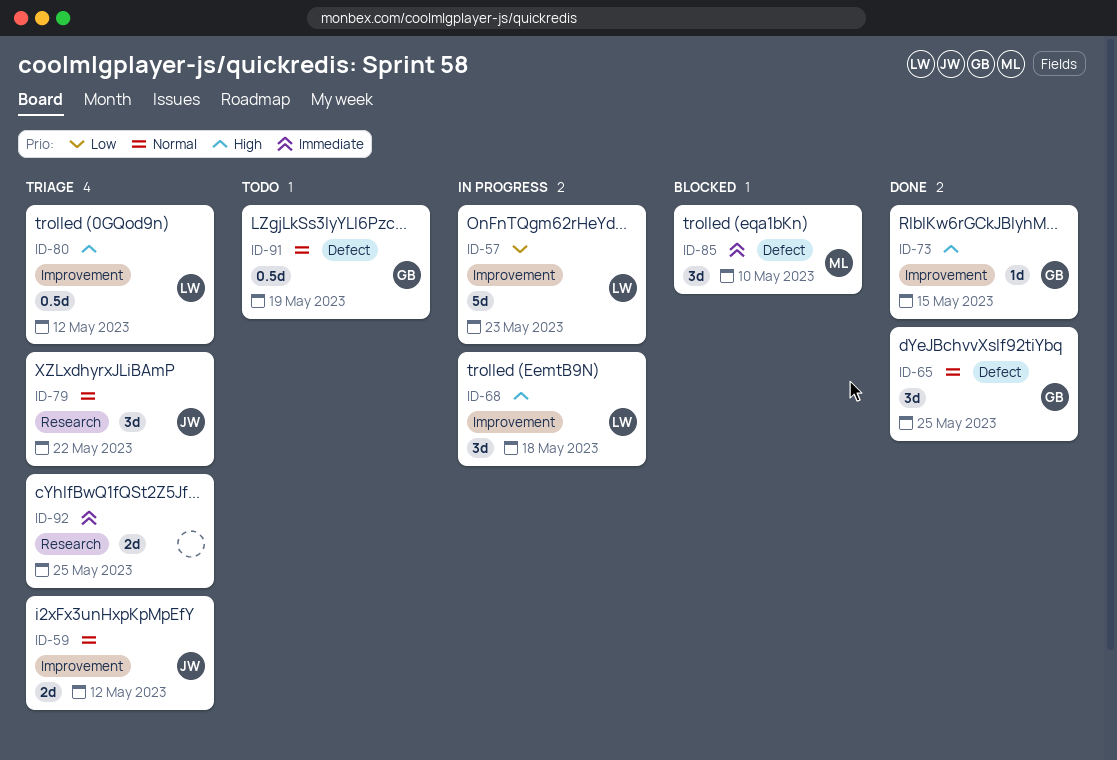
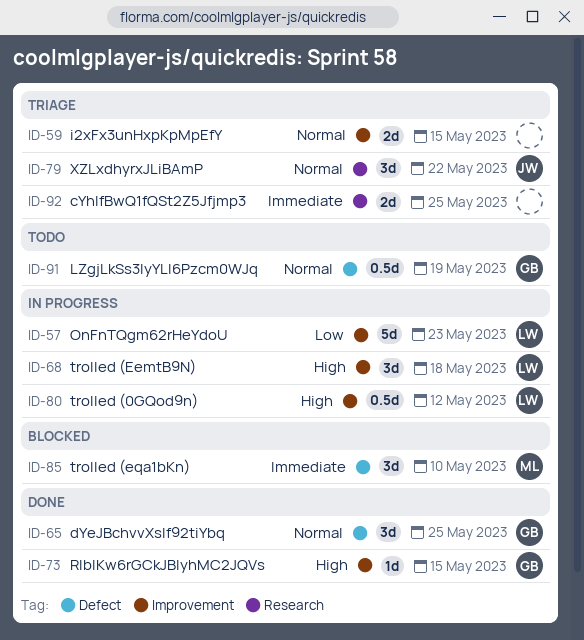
ID-59, owner: JW -> none
ID-59, due: May 12 -> May 15
ID-80, status: Triage -> In progress

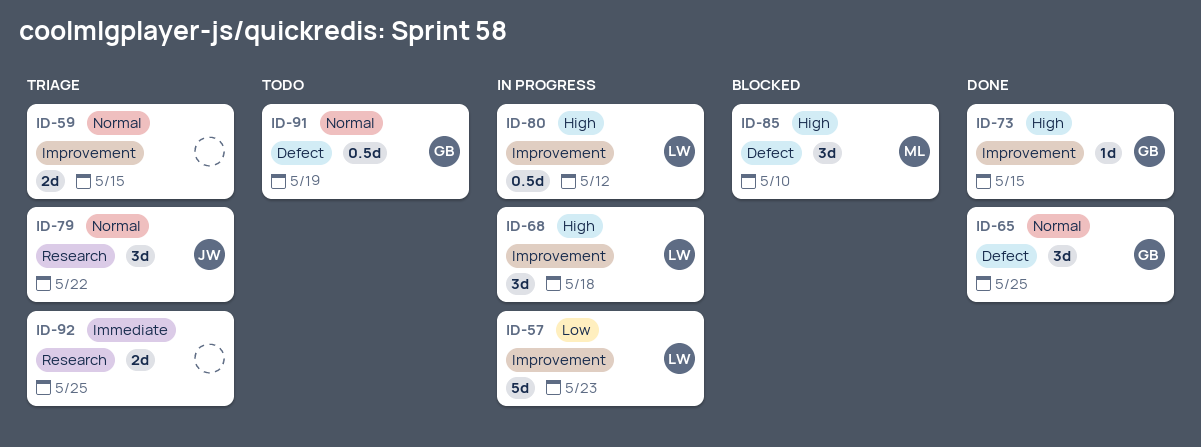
ID-85, priority: Immediate -> High

